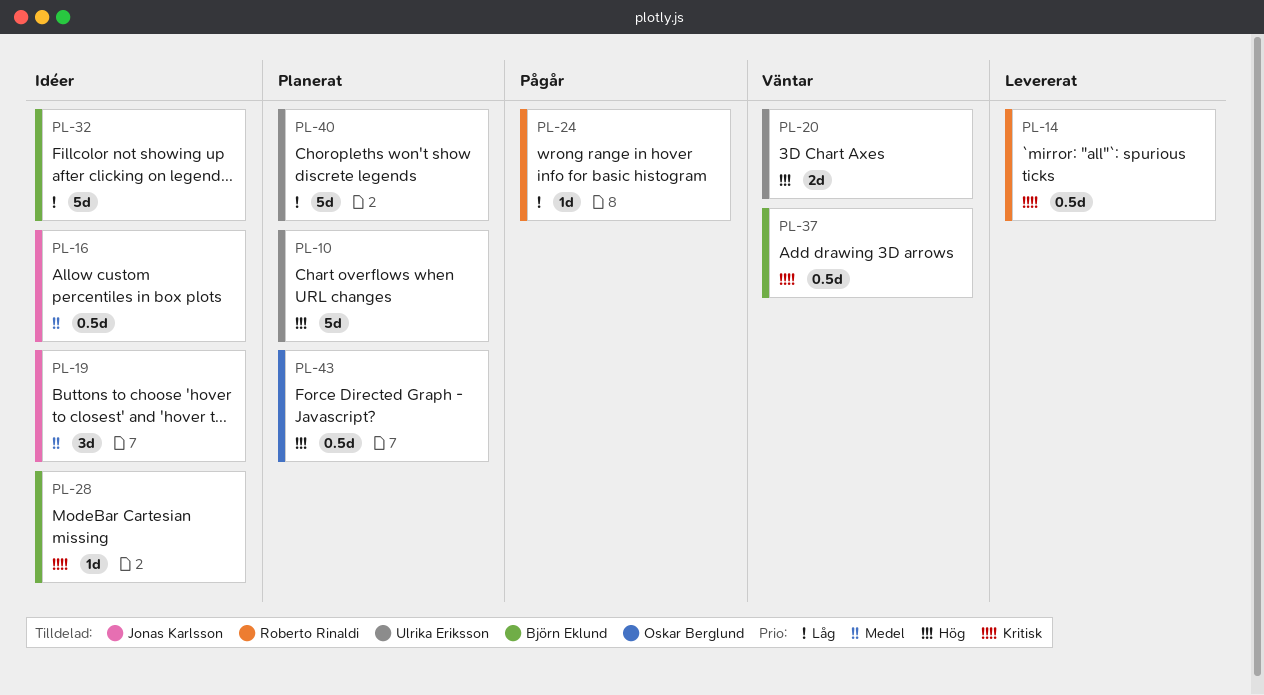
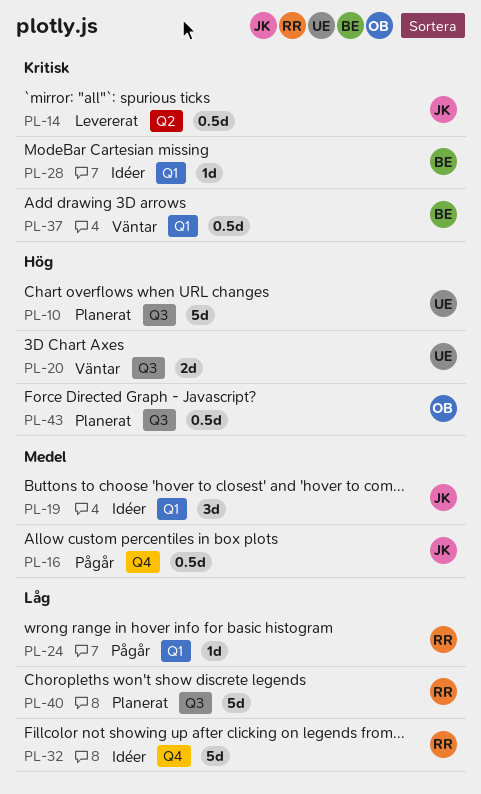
PL-14, owner: Roberto Rinaldi -> Jonas Karlsson
PL-16, status: Idéer -> Pågår
PL-32, owner: Björn Eklund -> Roberto Rinaldi
PL-40, owner: Ulrika Eriksson -> Roberto Rinaldi

